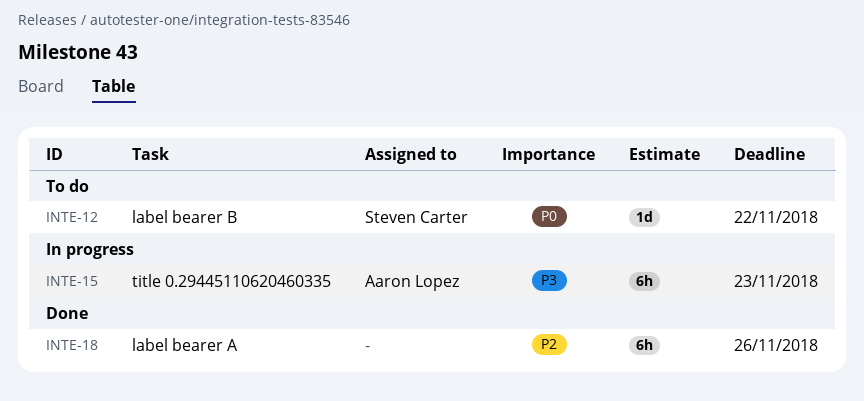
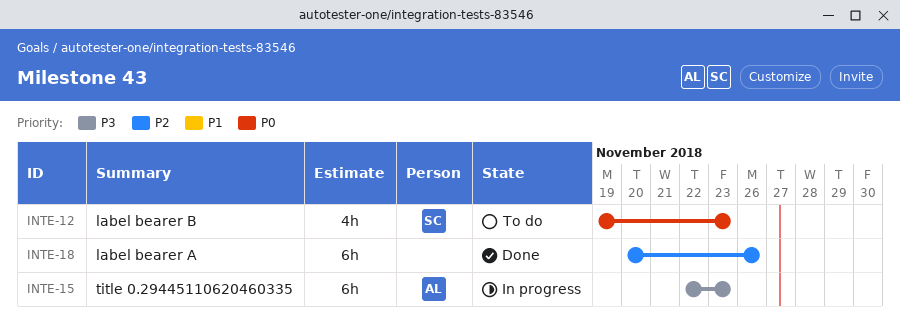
INTE-12, estimate: 1d -> 4h
INTE-12, due: Nov 22 -> Nov 23

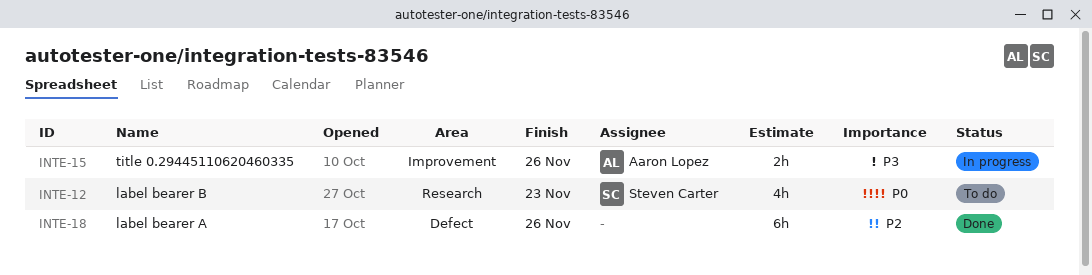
INTE-15, estimate: 6h -> 2h
INTE-15, due: Nov 23 -> Nov 26

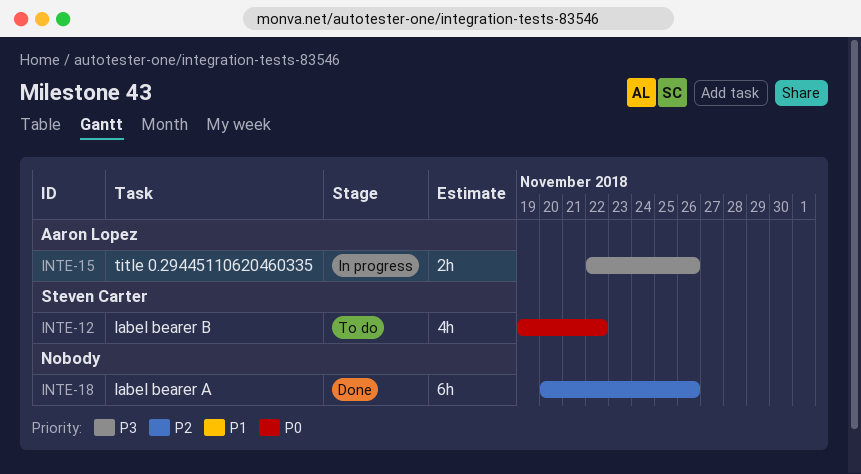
INTE-12, due: Nov 23 -> Nov 22

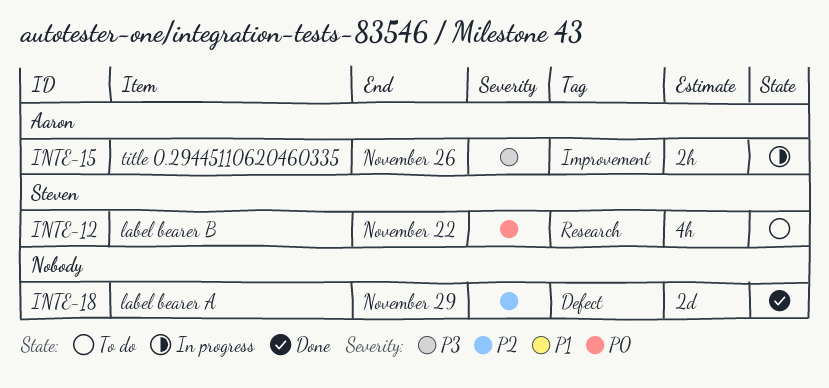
INTE-18, estimate: 6h -> 2d
INTE-18, due: Nov 26 -> Nov 29

